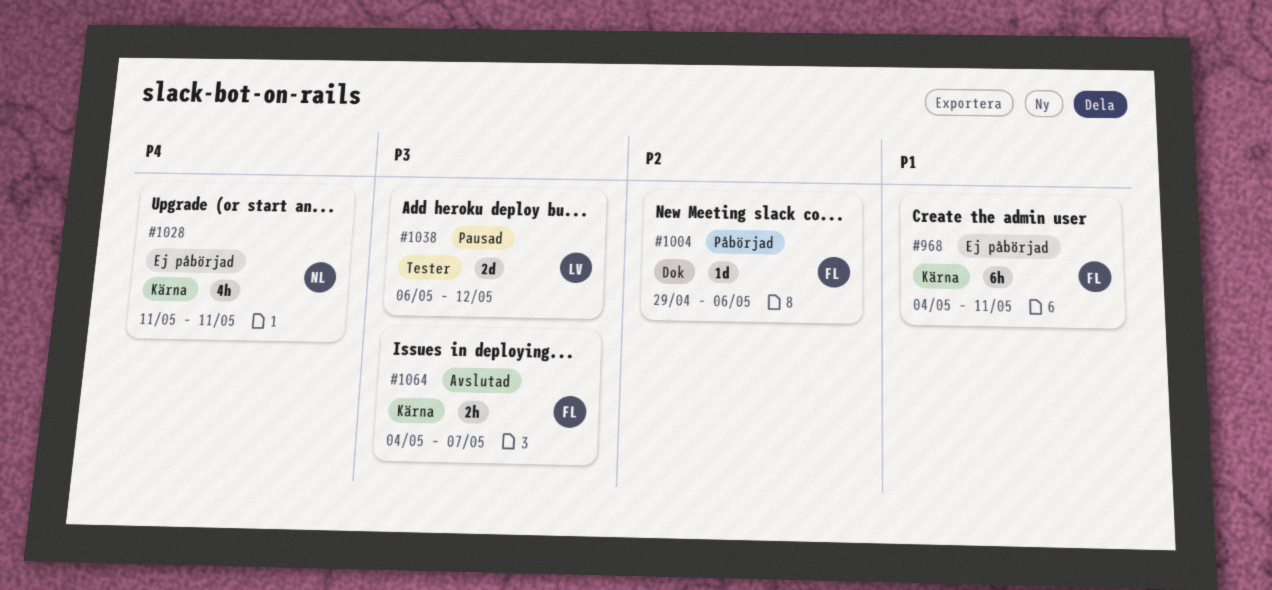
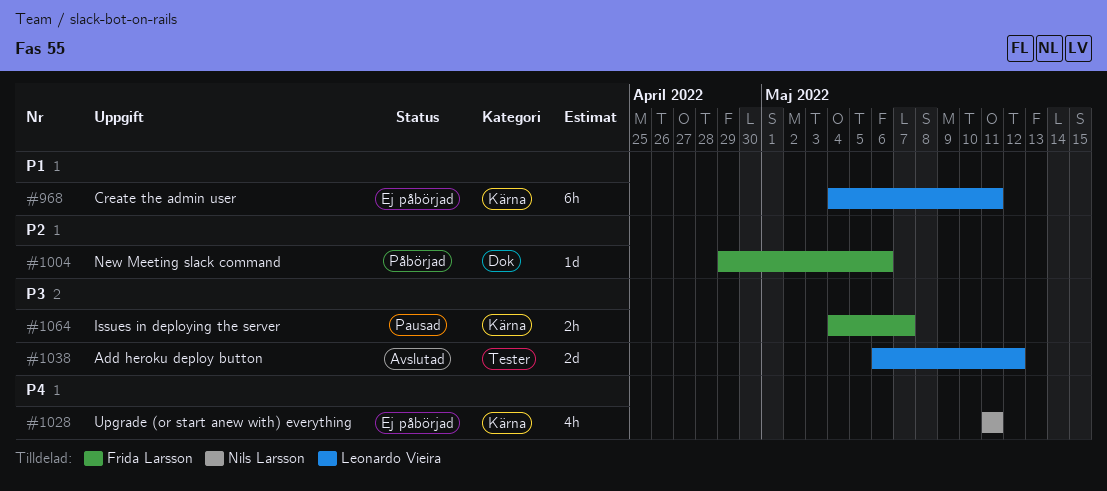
#968, owner: Frida Larsson -> Leonardo Vieira
#1038, status: Pausad -> Avslutad
#1064, status: Avslutad -> Pausad

